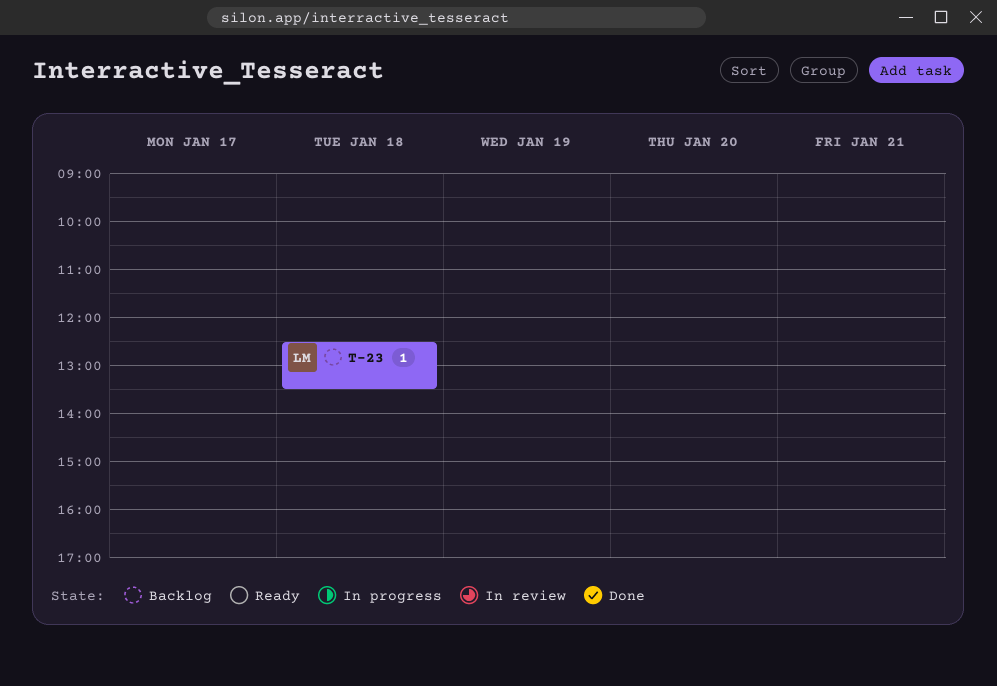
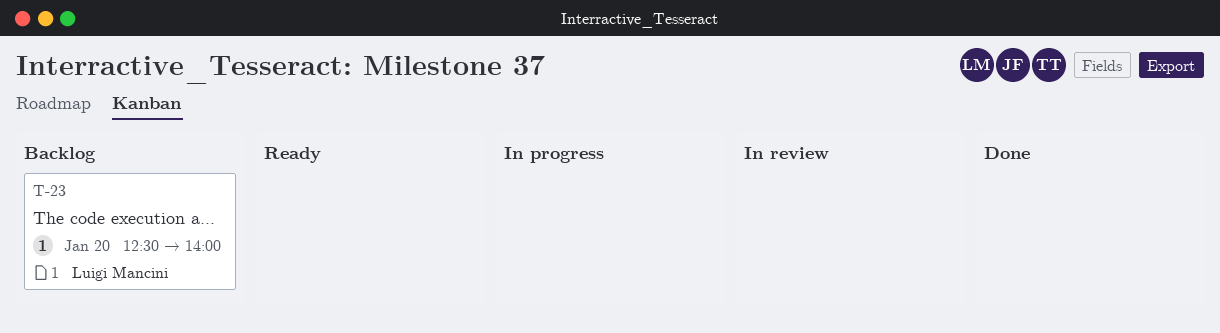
T-23, day: Jan 18 -> Jan 20
T-23, ends: 13:30 -> 14:00

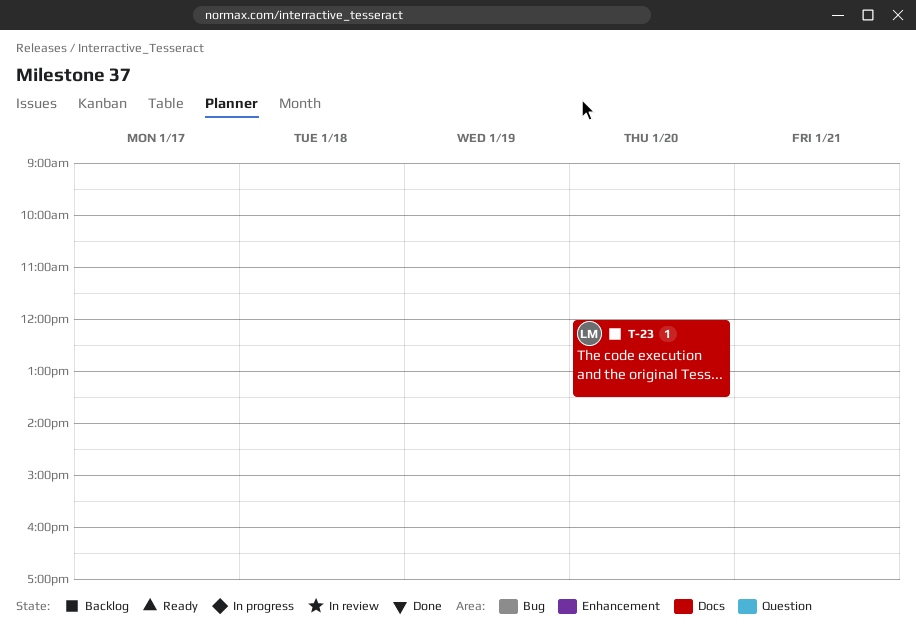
T-23, begins: 12:30 -> 12:00
T-23, ends: 14:00 -> 13:30

